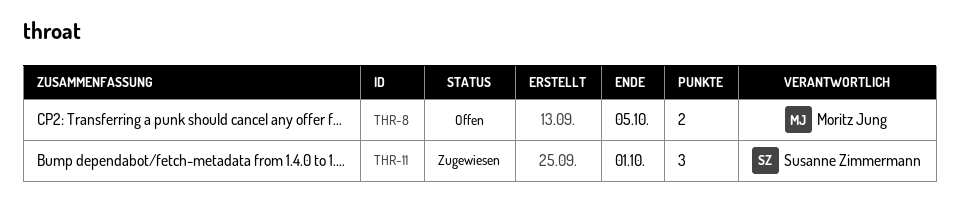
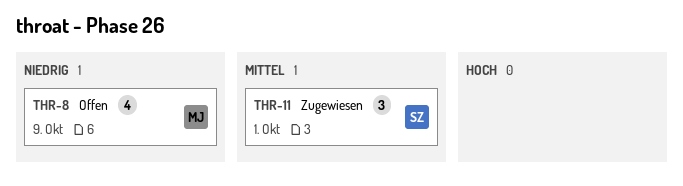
THR-8, estimate: 2 -> 4
THR-8, due: Oct 5 -> Oct 9

